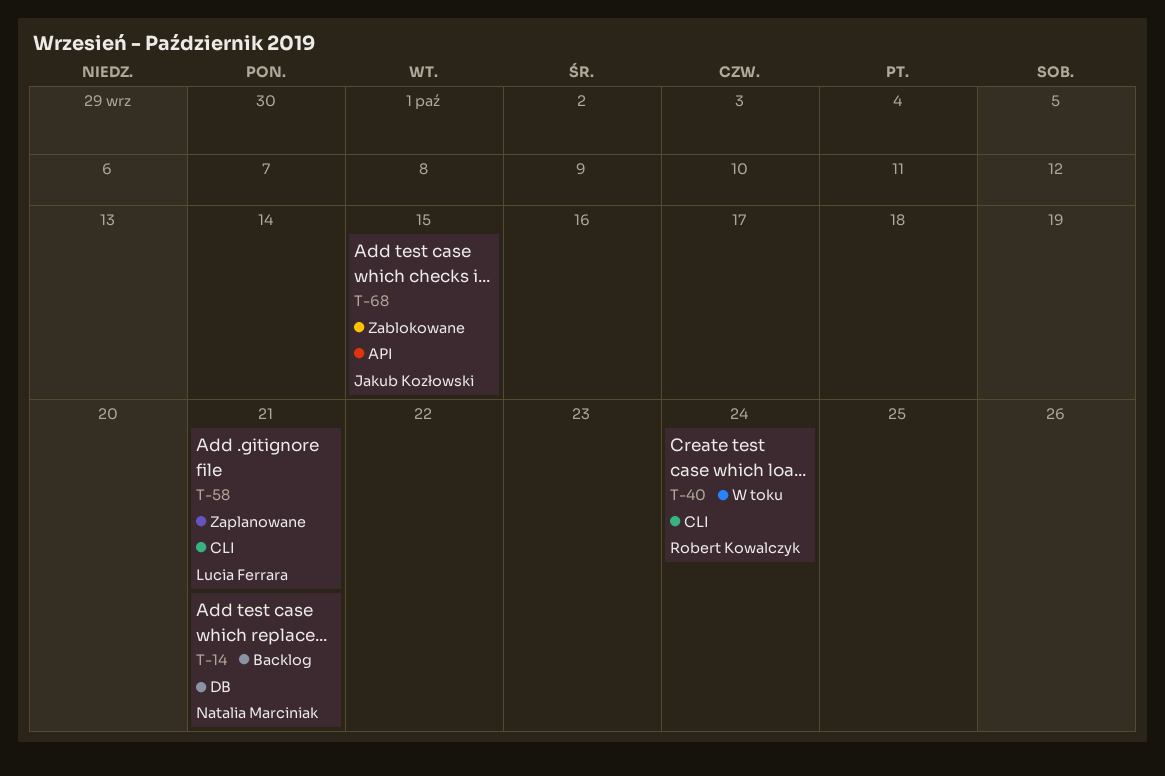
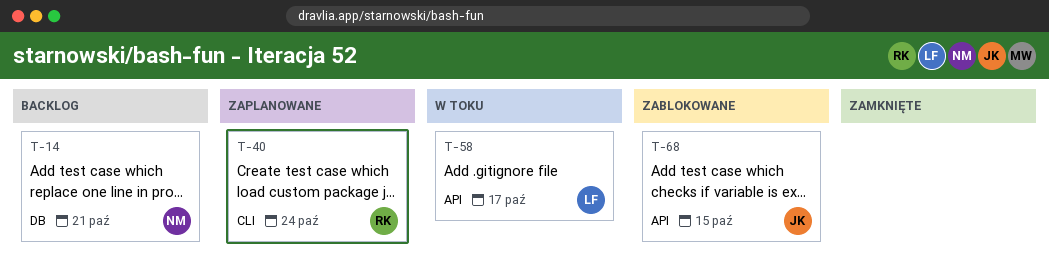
T-40, status: W toku -> Zaplanowane
T-58, status: Zaplanowane -> W toku
T-58, label: CLI -> API
T-58, due: Oct 21 -> Oct 17

